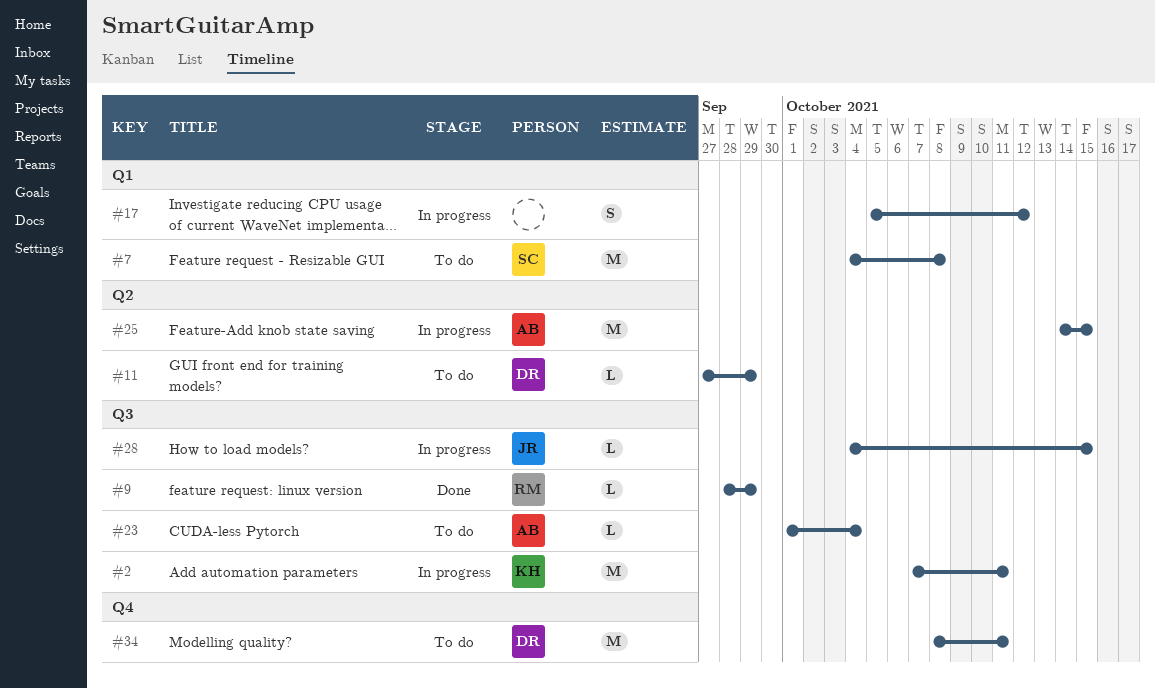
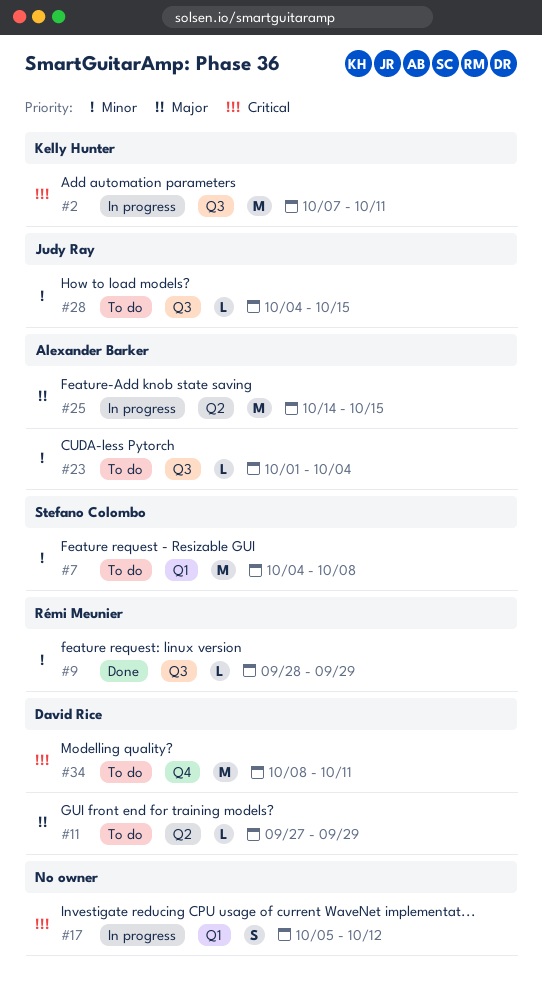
#28, status: In progress -> To do

